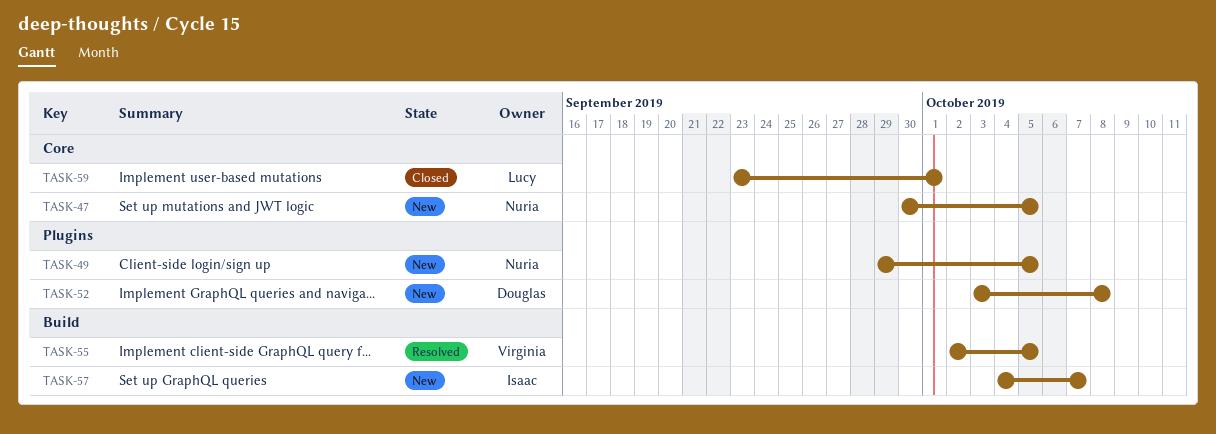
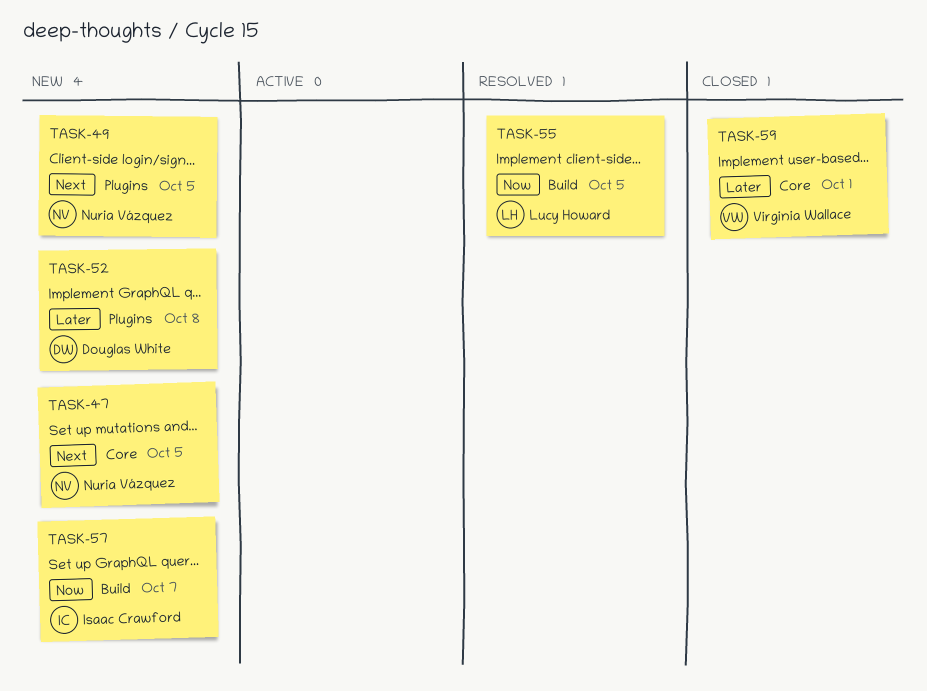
TASK-55, owner: Virginia Wallace -> Lucy Howard
TASK-59, owner: Lucy Howard -> Virginia Wallace

